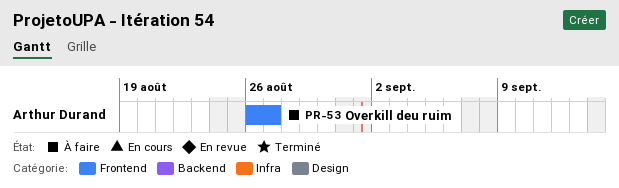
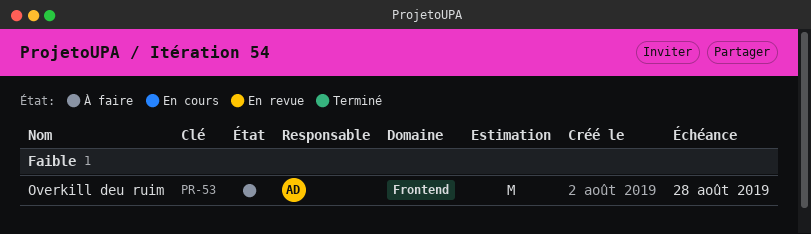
PR-53, due: Aug 27 -> Aug 28

